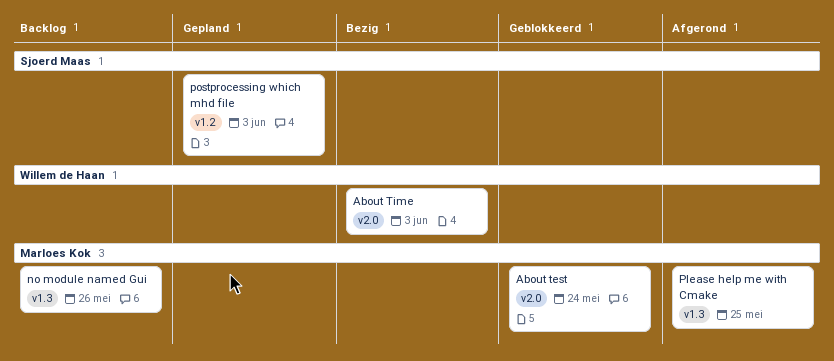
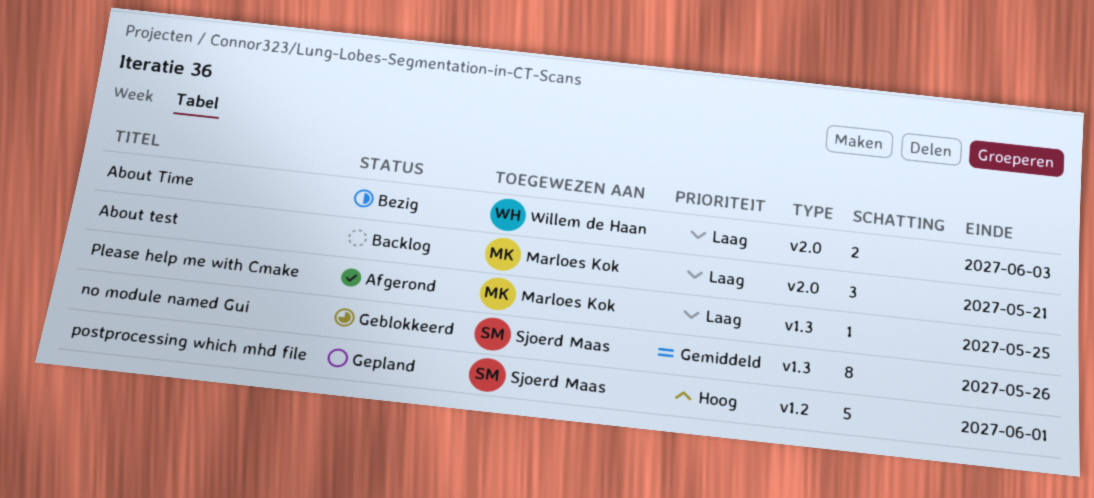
About test, status: Geblokkeerd -> Backlog
About test, due: May 24 -> May 21
no module named Gui, status: Backlog -> Geblokkeerd
no module named Gui, owner: Marloes Kok -> Sjoerd Maas
postprocessing which mhd file, due: Jun 3 -> Jun 1

